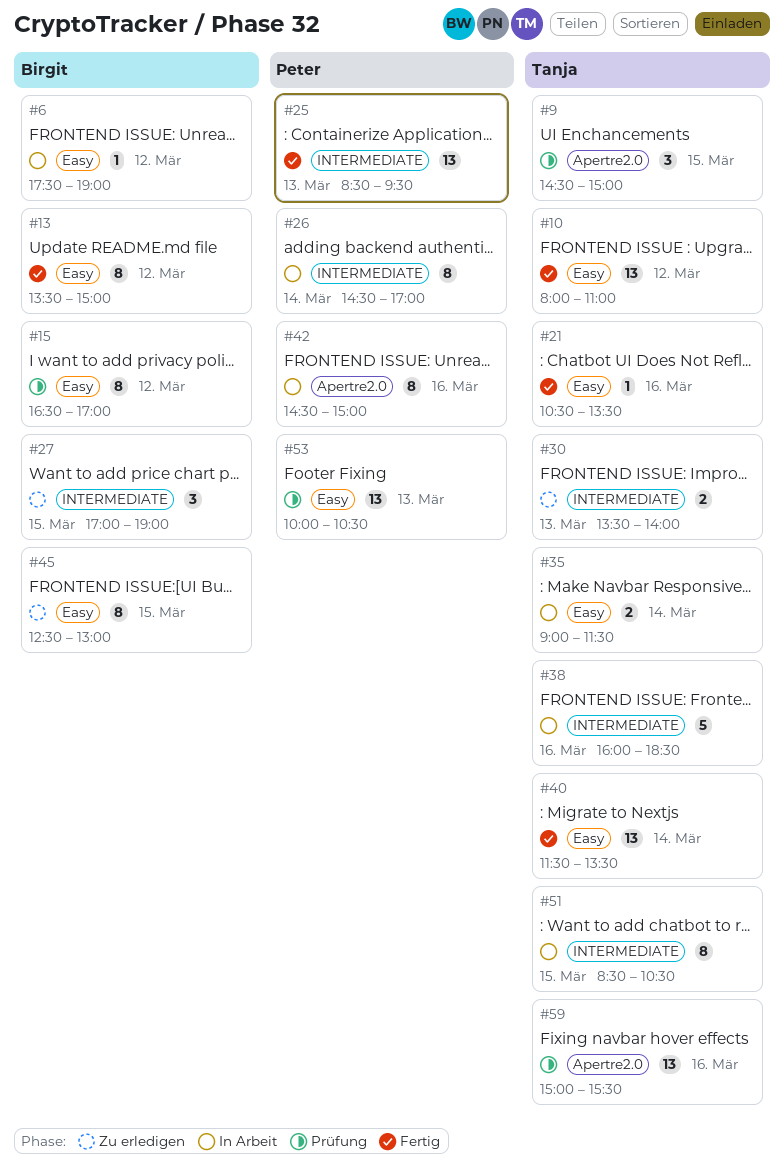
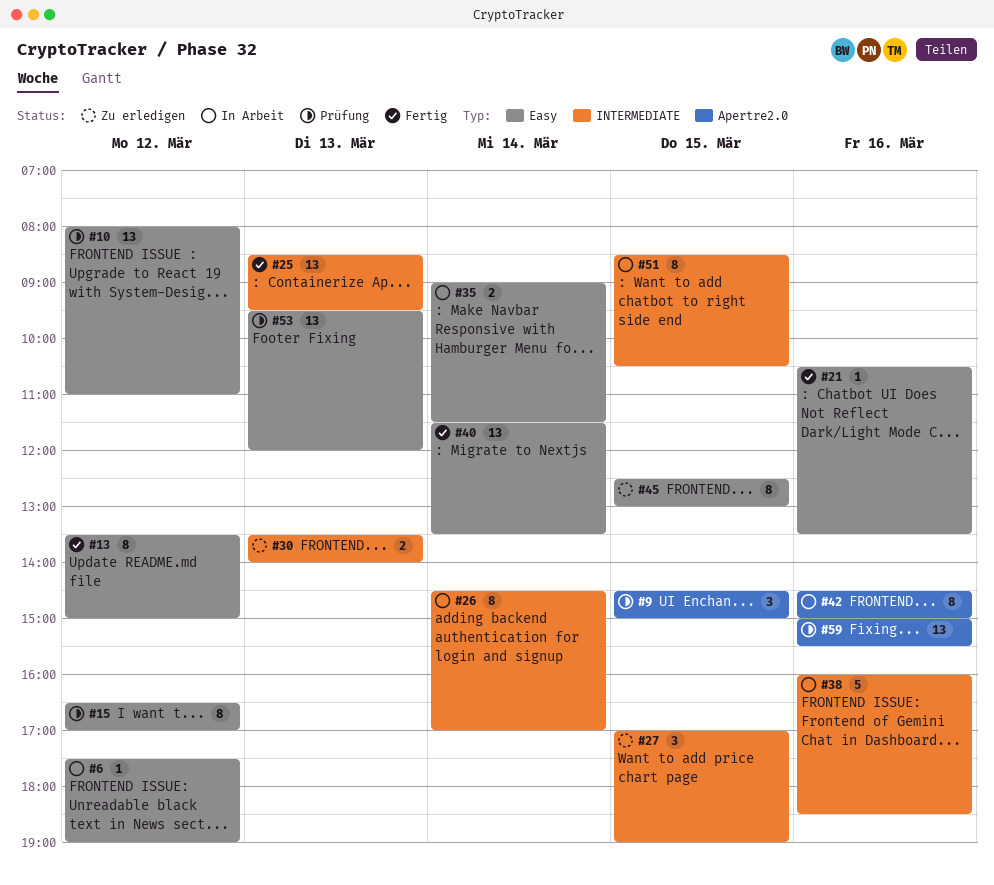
#10, status: Fertig -> Prüfung
#53, begins: 10:00 -> 09:30
#53, ends: 10:30 -> 12:00

